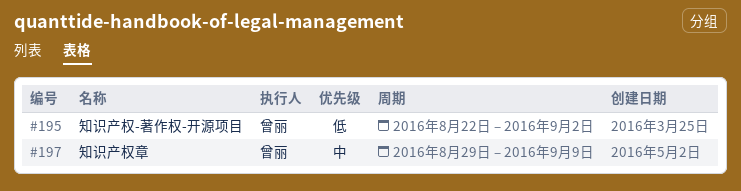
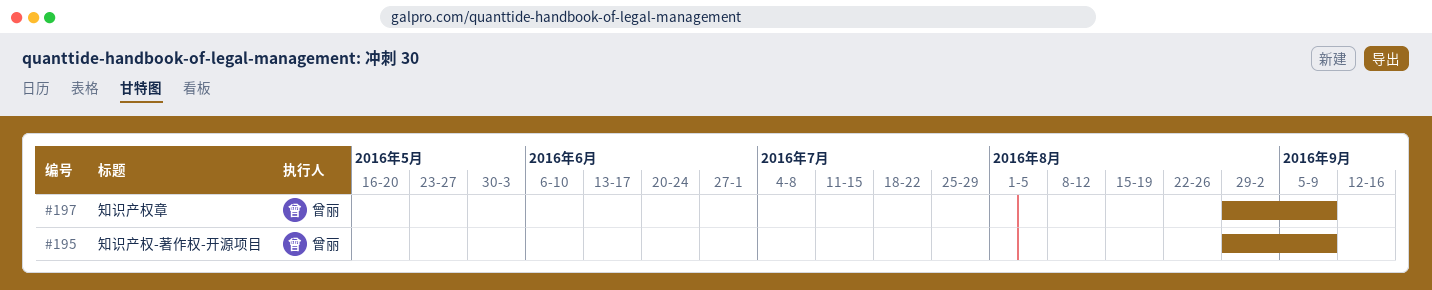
#195, start: Aug 22 -> Aug 29
#195, due: Sep 2 -> Sep 9

